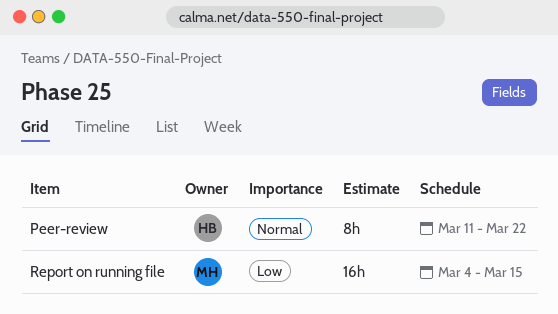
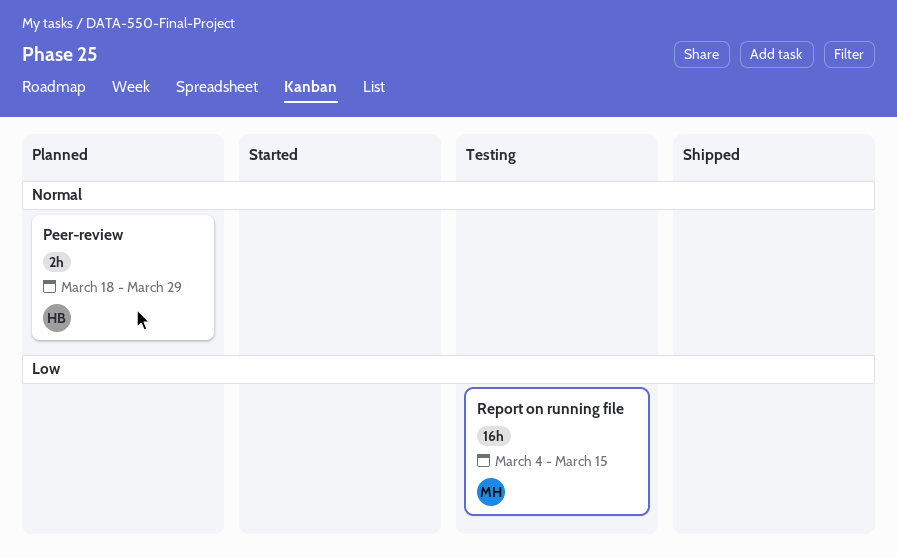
Peer-review, estimate: 8h -> 2h
Peer-review, start: Mar 11 -> Mar 18
Peer-review, due: Mar 22 -> Mar 29

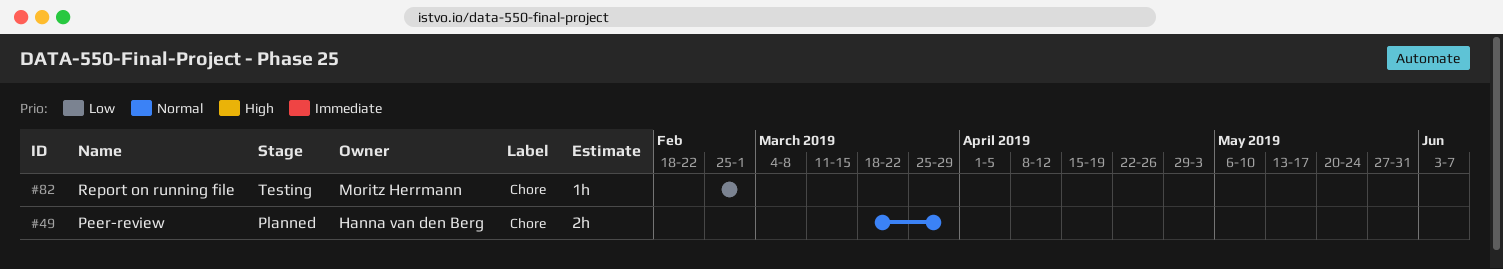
Report on running file, estimate: 16h -> 1h
Report on running file, start: Mar 4 -> Feb 25
Report on running file, due: Mar 15 -> Mar 1

